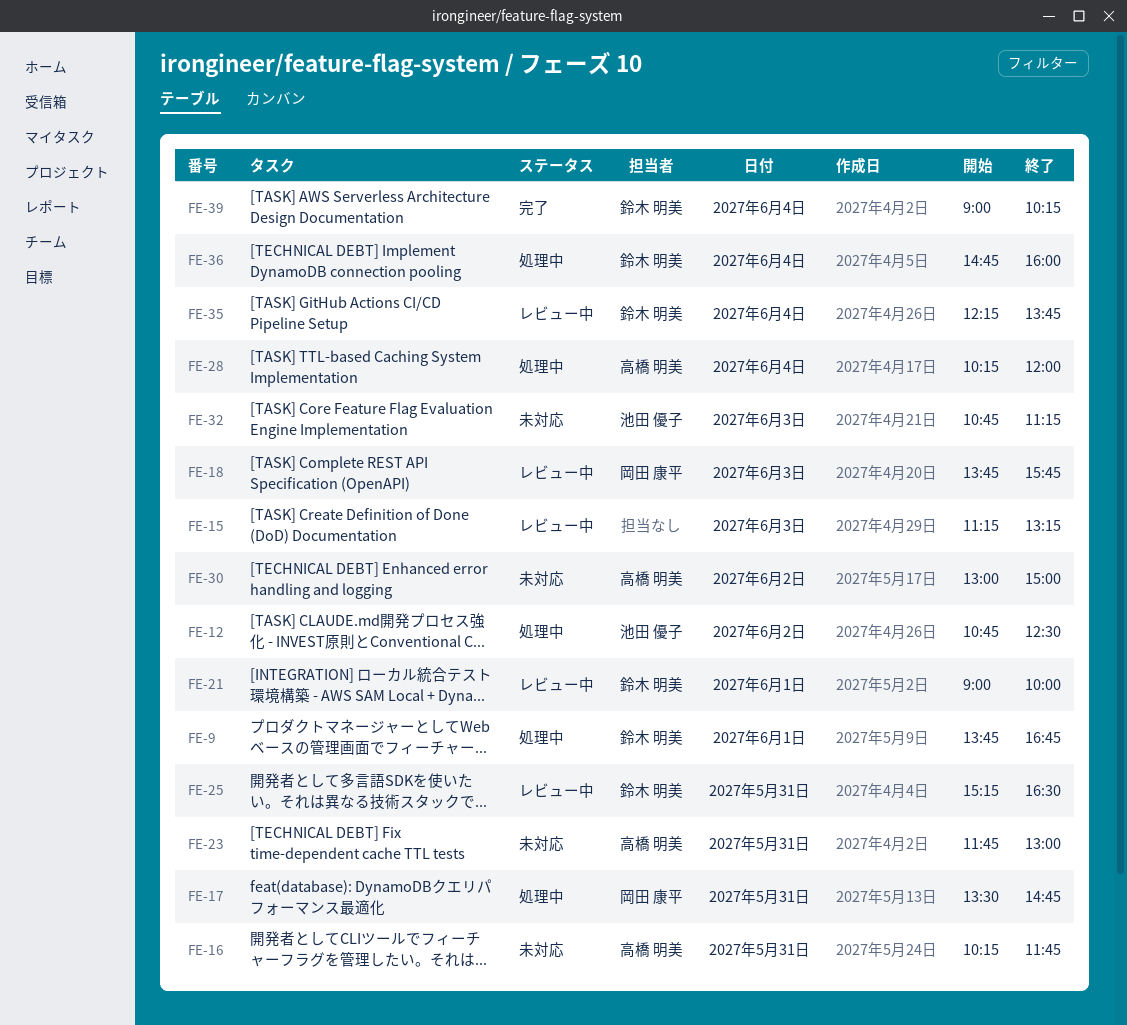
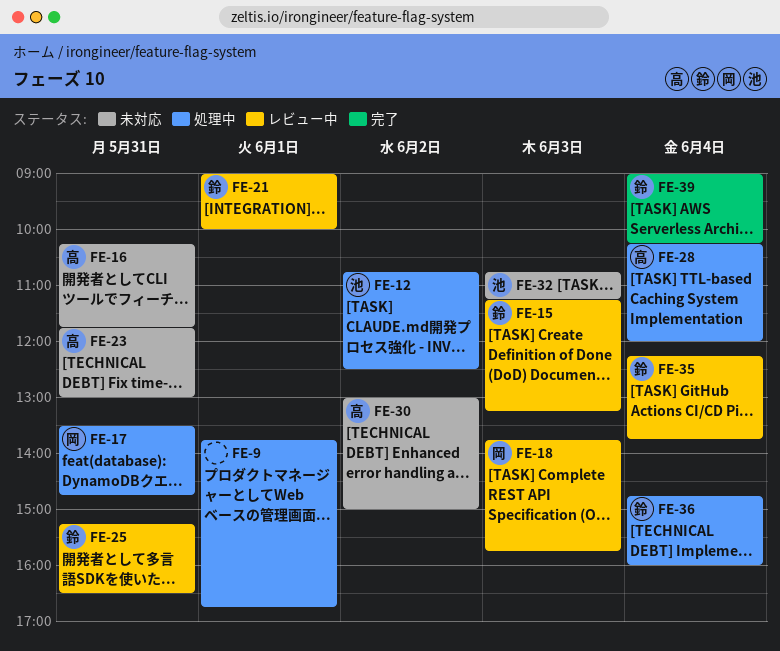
FE-9, owner: 鈴木 明美 -> none
FE-15, owner: none -> 鈴木 明美

